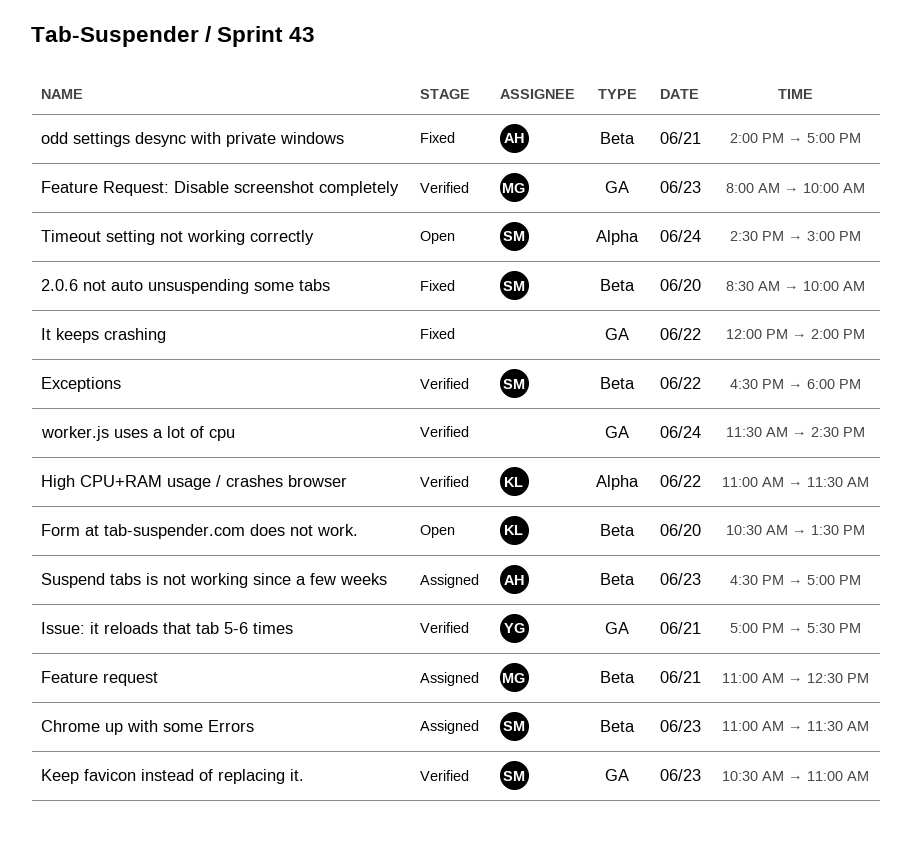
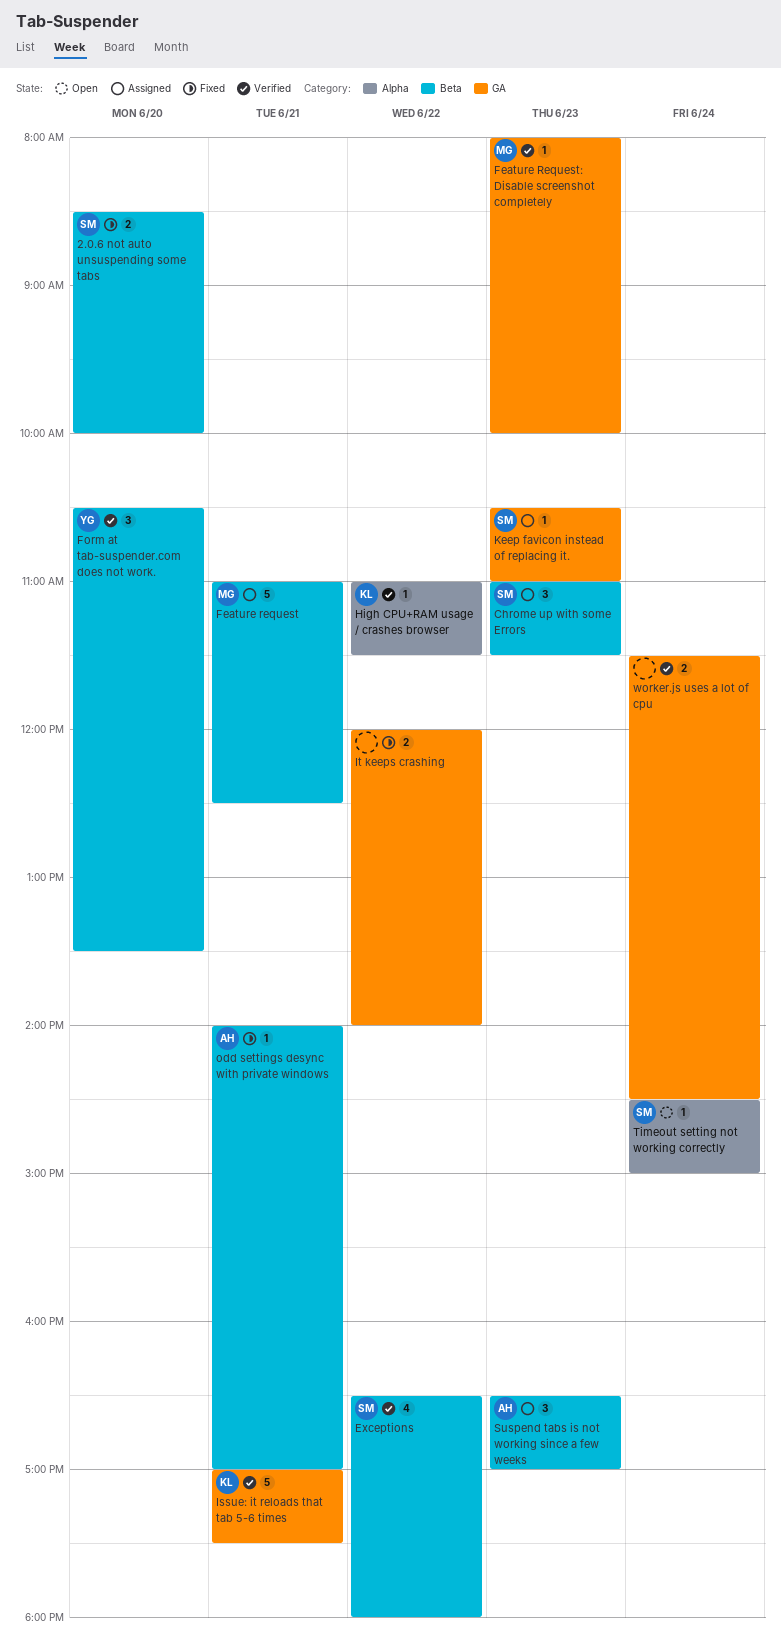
Form at tab-suspender.com does not work., status: Open -> Verified
Form at tab-suspender.com does not work., owner: KL -> YG
Issue: it reloads that tab 5-6 times, owner: YG -> KL
Keep favicon instead of replacing it., status: Verified -> Assigned

